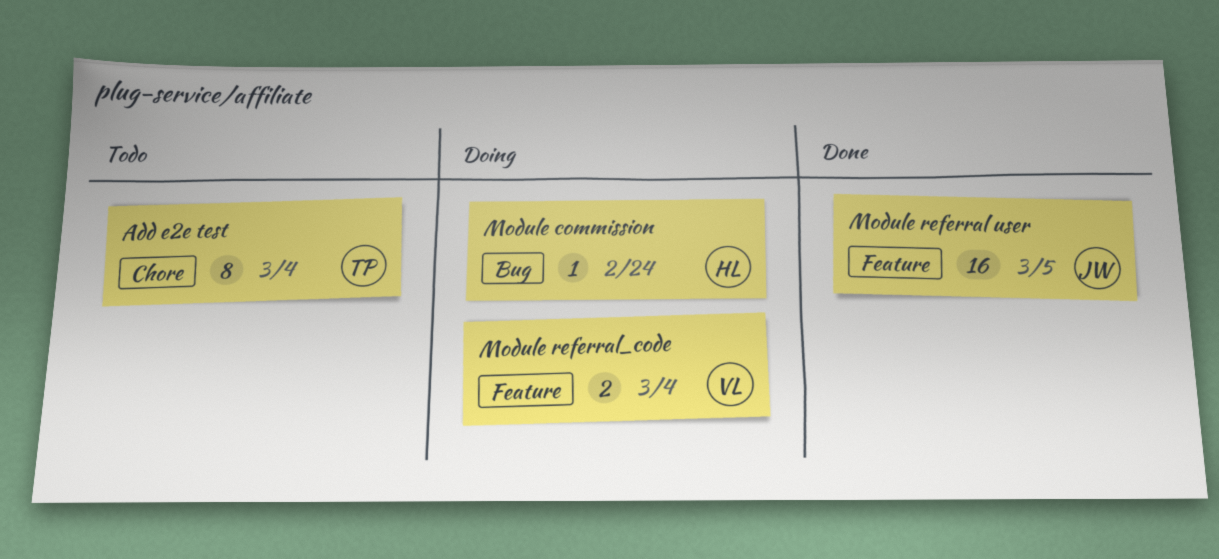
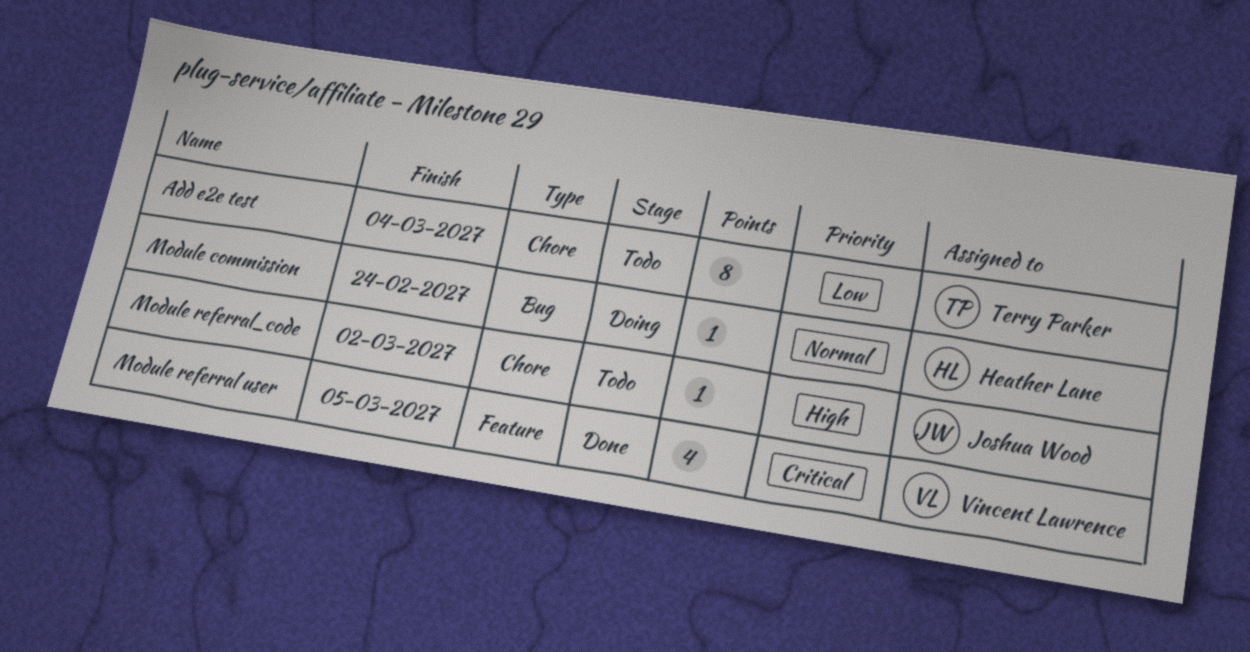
Module referral user, owner: Joshua Wood -> Vincent Lawrence
Module referral user, estimate: 16 -> 4
Module referral_code, status: Doing -> Todo
Module referral_code, owner: Vincent Lawrence -> Joshua Wood
Module referral_code, label: Feature -> Chore
Module referral_code, estimate: 2 -> 1
Module referral_code, due: Mar 4 -> Mar 2

